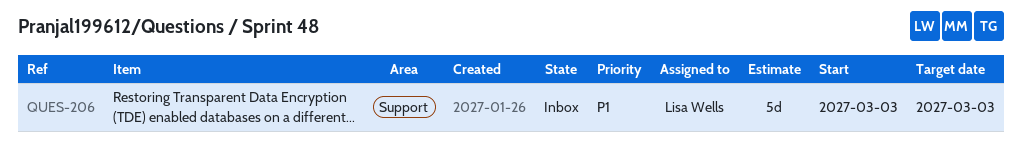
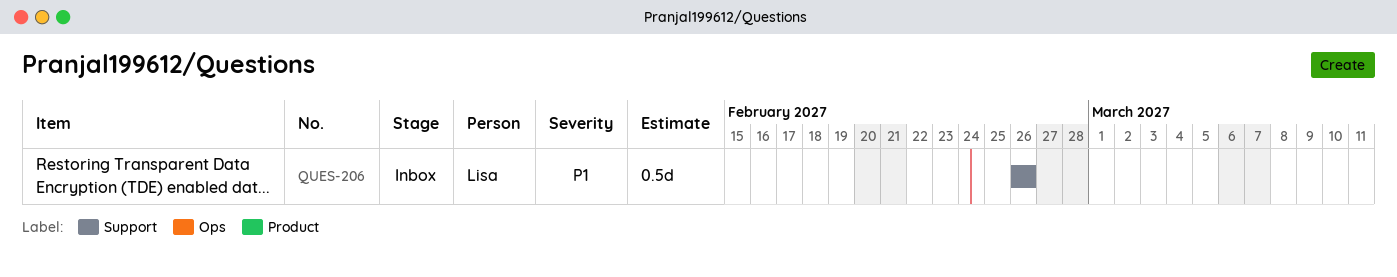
QUES-206, estimate: 5d -> 0.5d
QUES-206, start: Mar 3 -> Feb 26
QUES-206, due: Mar 3 -> Feb 26

